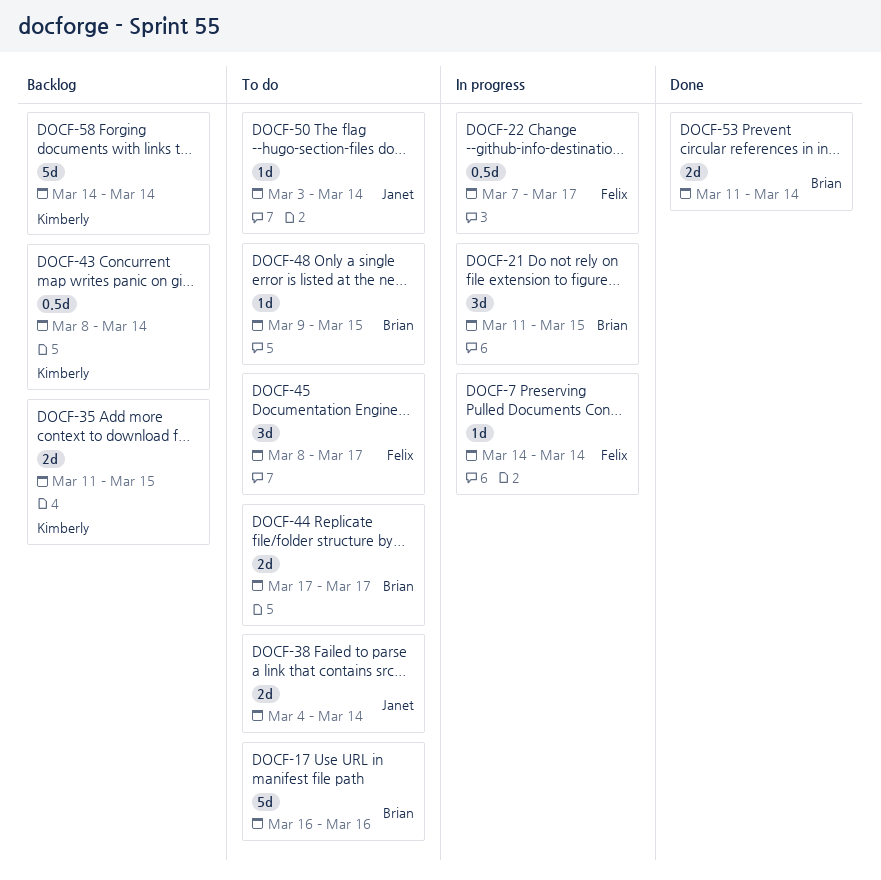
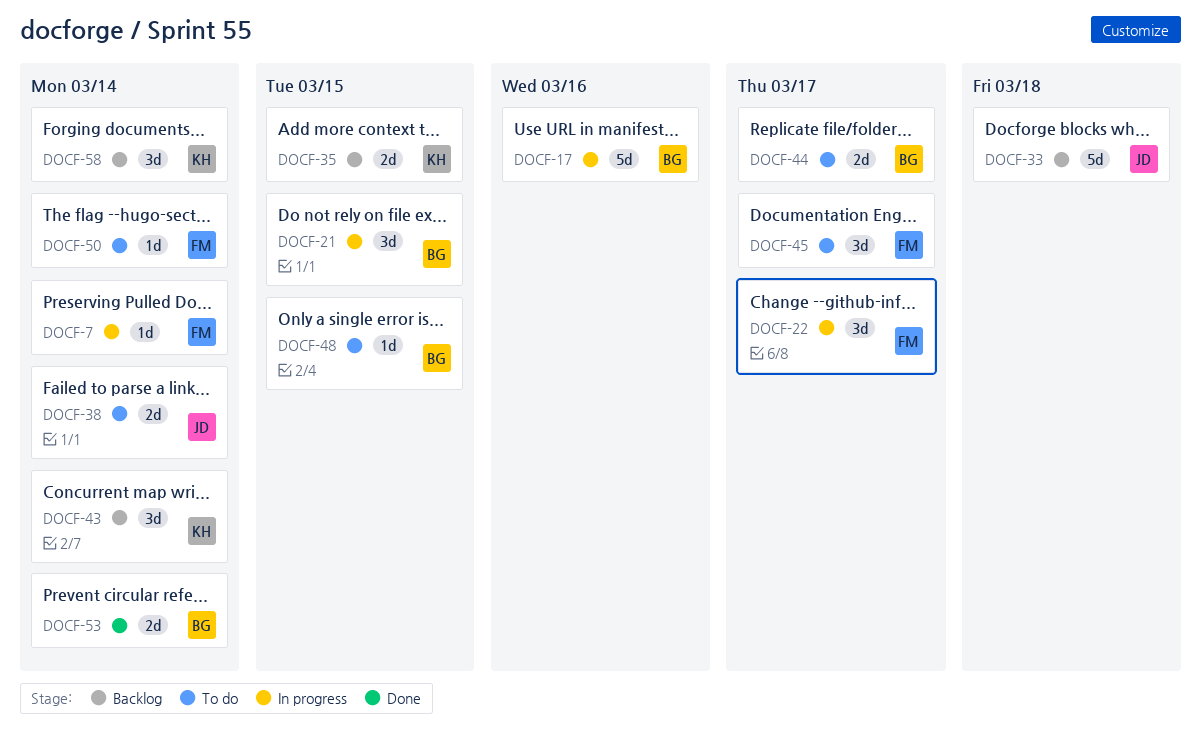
DOCF-17, status: To do -> In progress
DOCF-22, estimate: 0.5d -> 3d
DOCF-33: none -> present
DOCF-43, estimate: 0.5d -> 3d
DOCF-50, owner: Janet -> Felix
DOCF-58, estimate: 5d -> 3d

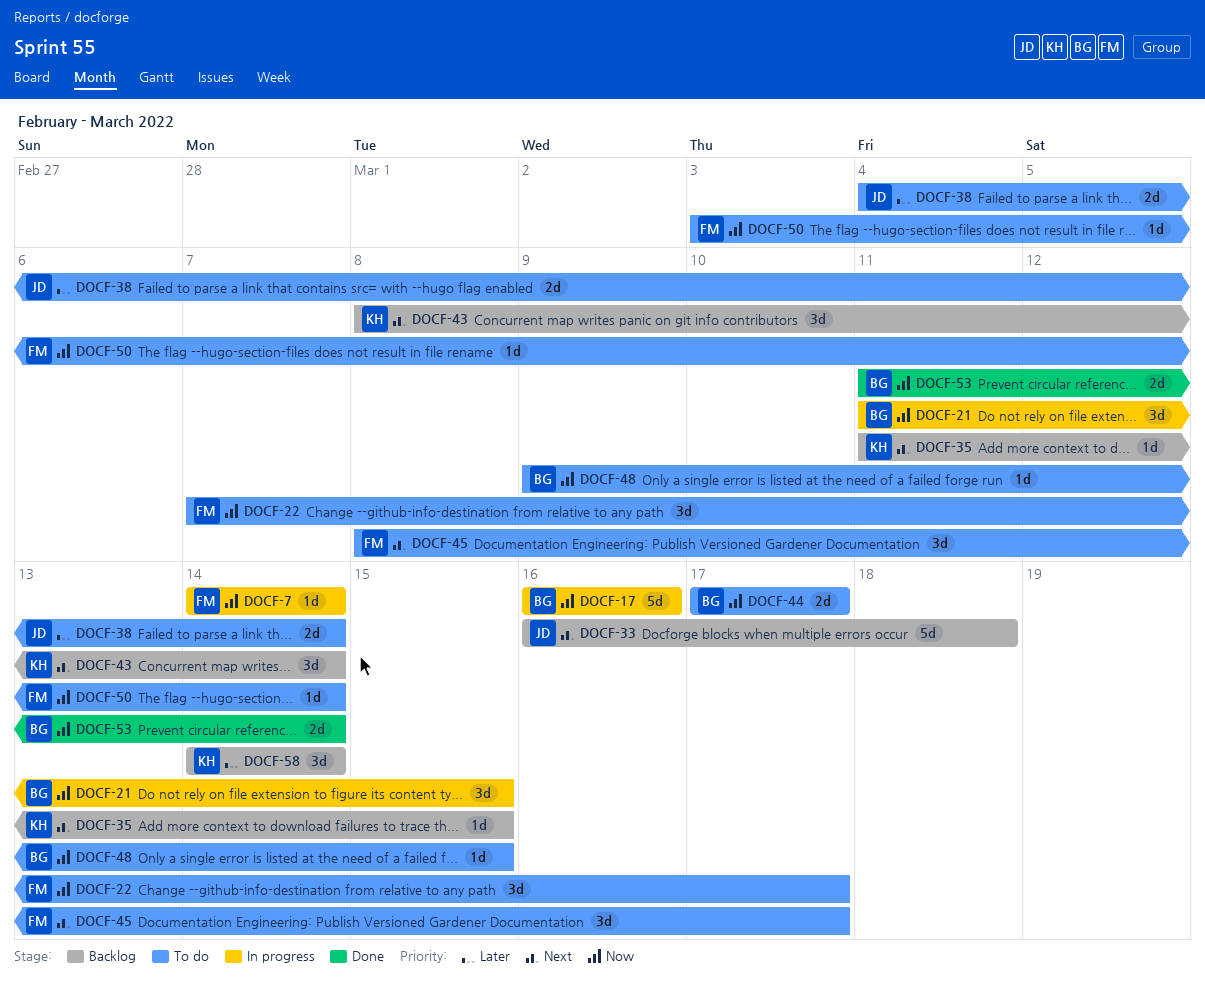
DOCF-22, status: In progress -> To do
DOCF-35, estimate: 2d -> 1d

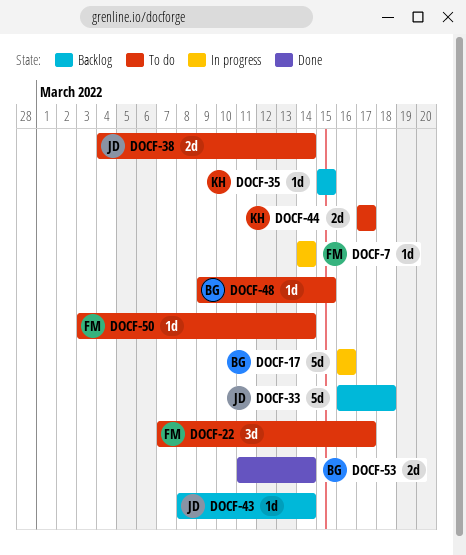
DOCF-21: present -> none
DOCF-35, start: Mar 11 -> Mar 15
DOCF-43, owner: KH -> JD
DOCF-43, estimate: 3d -> 1d
DOCF-44, owner: BG -> KH
DOCF-45: present -> none
DOCF-58: present -> none

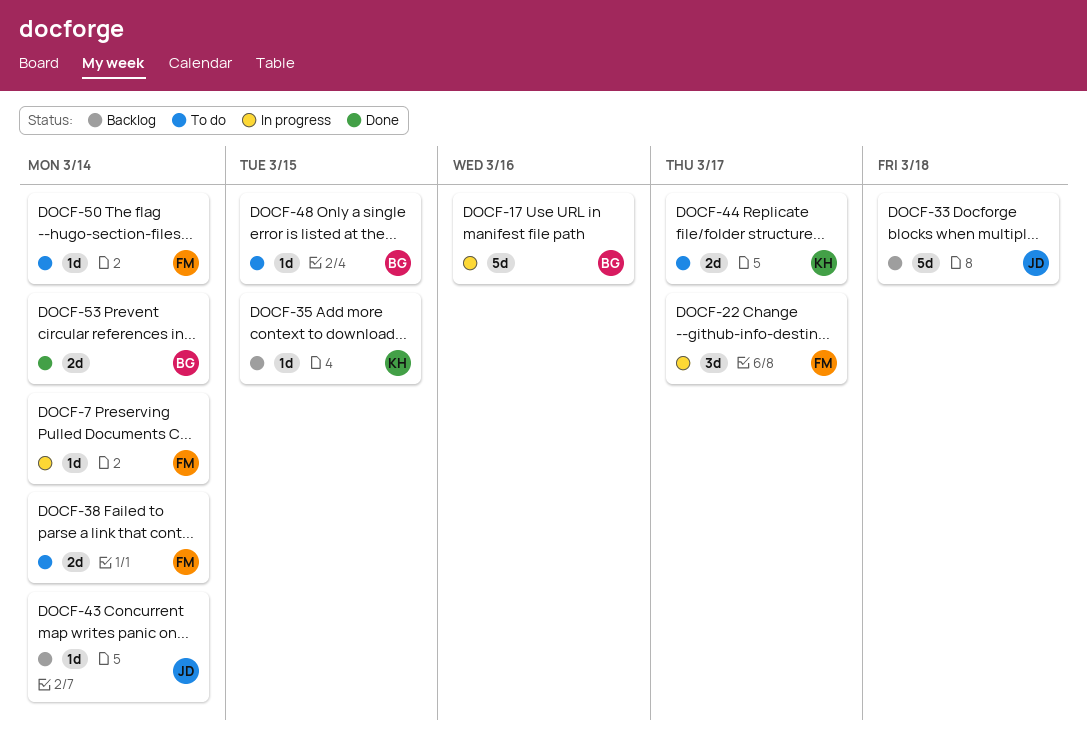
DOCF-22, status: To do -> In progress
DOCF-38, owner: JD -> FM

